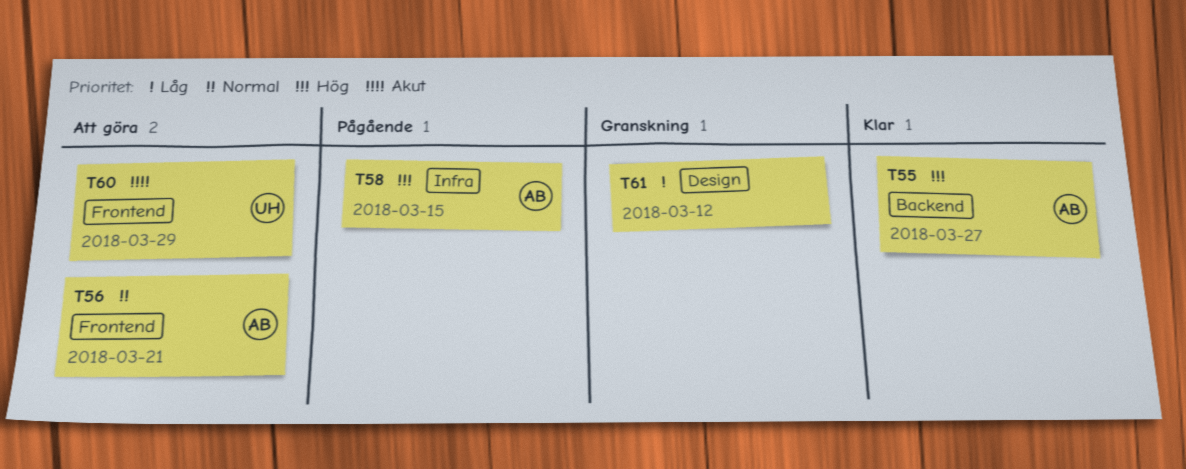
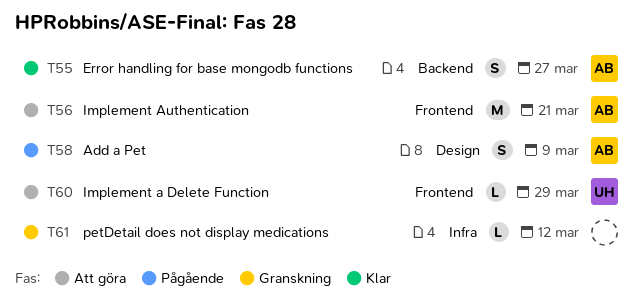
T58, label: Infra -> Design
T58, due: Mar 15 -> Mar 9
T61, label: Design -> Infra

